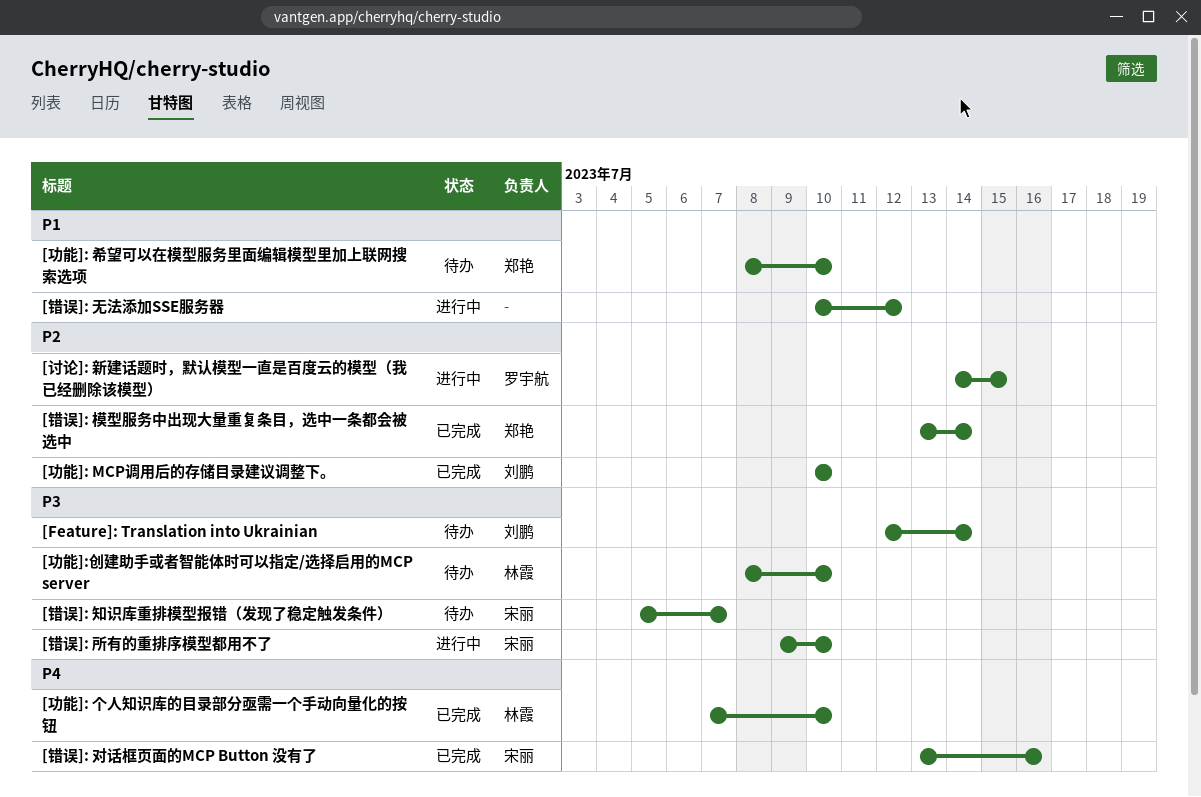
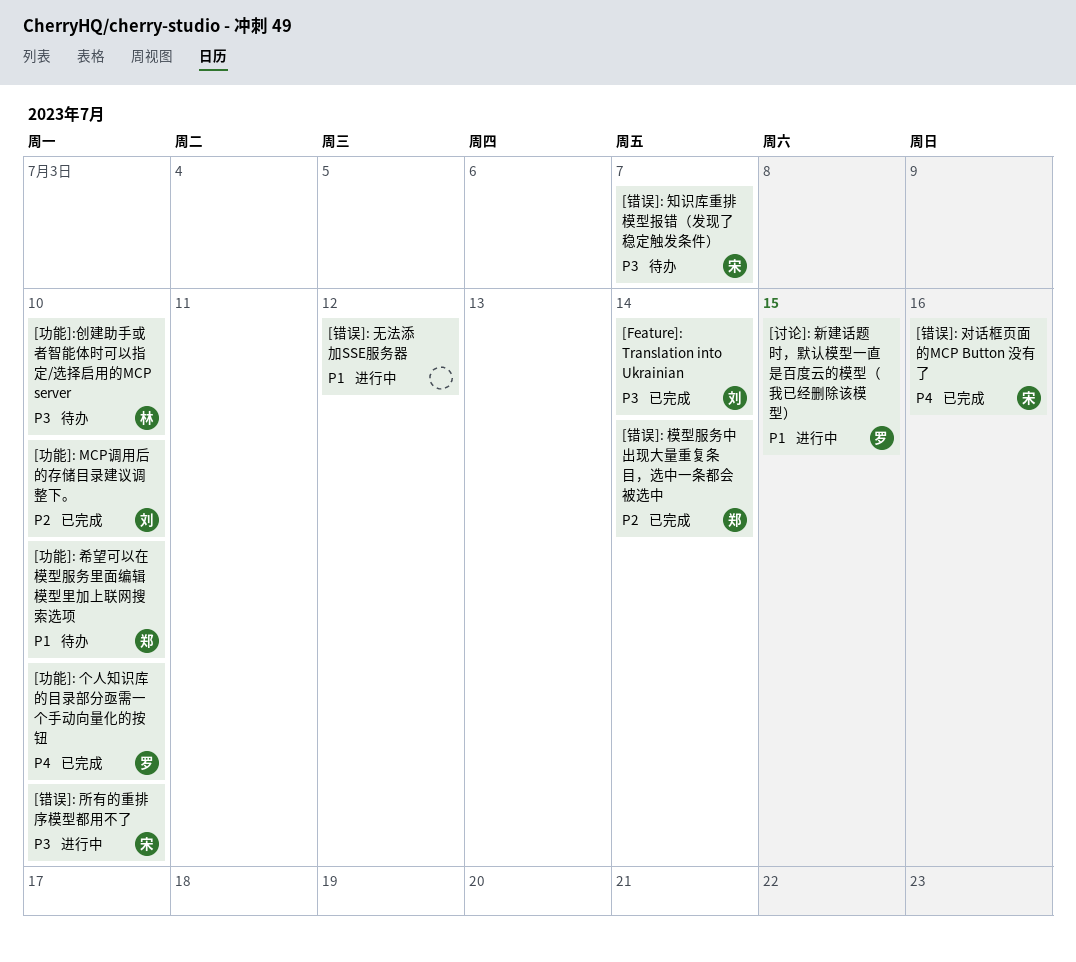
[Feature]: Translation into Ukrainian, status: 待办 -> 已完成
[功能]: 个人知识库的目录部分亟需一个手动向量化的按钮, owner: 林霞 -> 罗宇航
[讨论]: 新建话题时，默认模型一直是百度云的模型（我已经删除该模型）, priority: P2 -> P1

